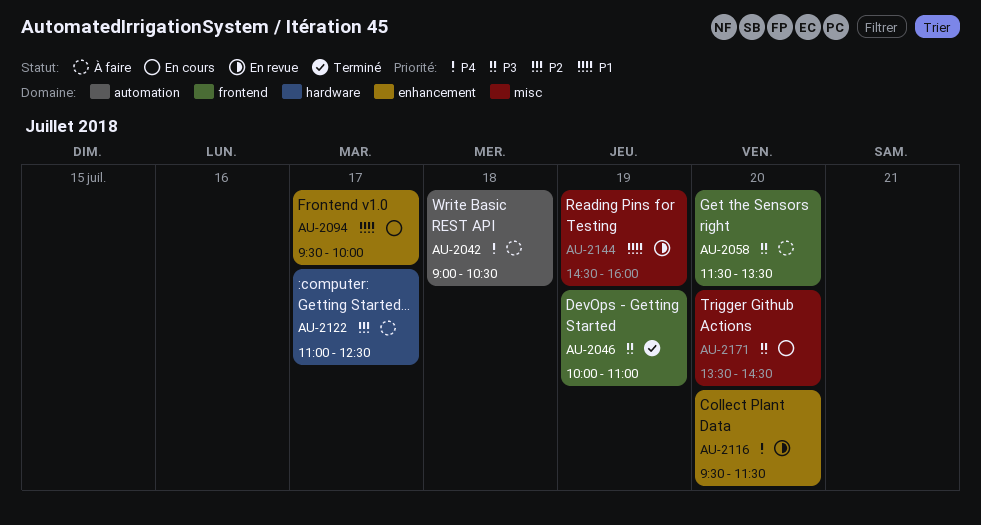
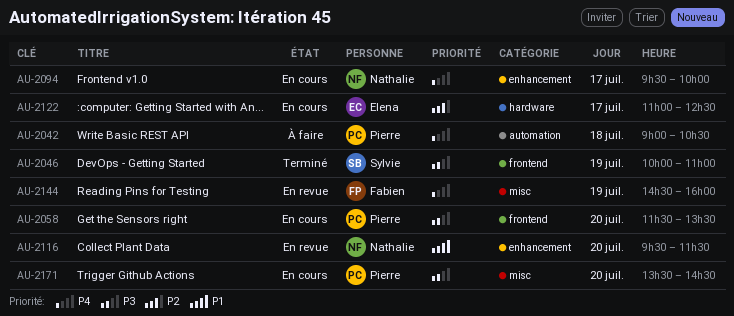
AU-2058, status: À faire -> En cours
AU-2094, priority: P1 -> P4
AU-2116, priority: P4 -> P1
AU-2122, status: À faire -> En cours
AU-2144, priority: P1 -> P4

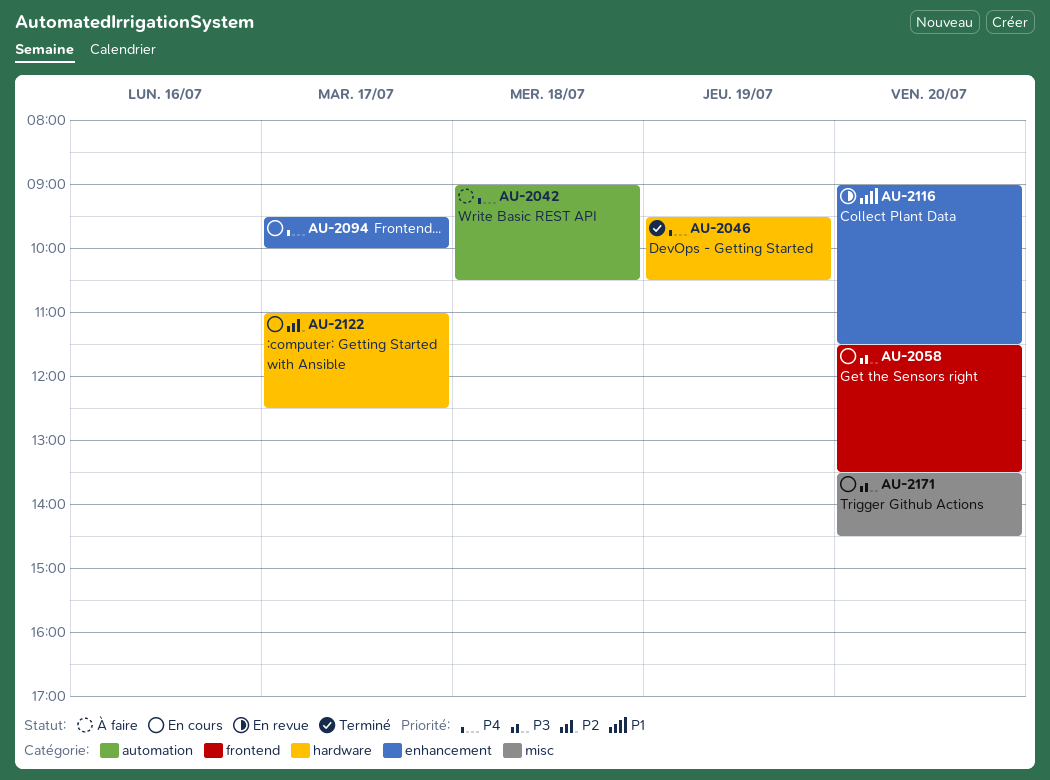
AU-2046, priority: P3 -> P4
AU-2046, label: frontend -> hardware
AU-2046, begins: 10:00 -> 09:30
AU-2046, ends: 11:00 -> 10:30
AU-2116, begins: 09:30 -> 09:00
AU-2144: present -> none

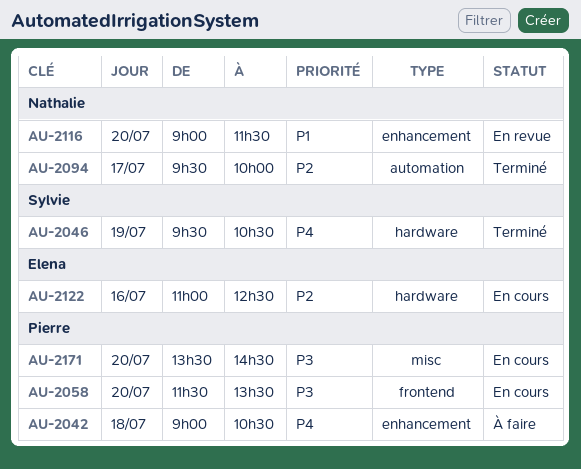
AU-2042, label: automation -> enhancement
AU-2094, status: En cours -> Terminé
AU-2094, priority: P4 -> P2
AU-2094, label: enhancement -> automation
AU-2122, day: Jul 17 -> Jul 16

